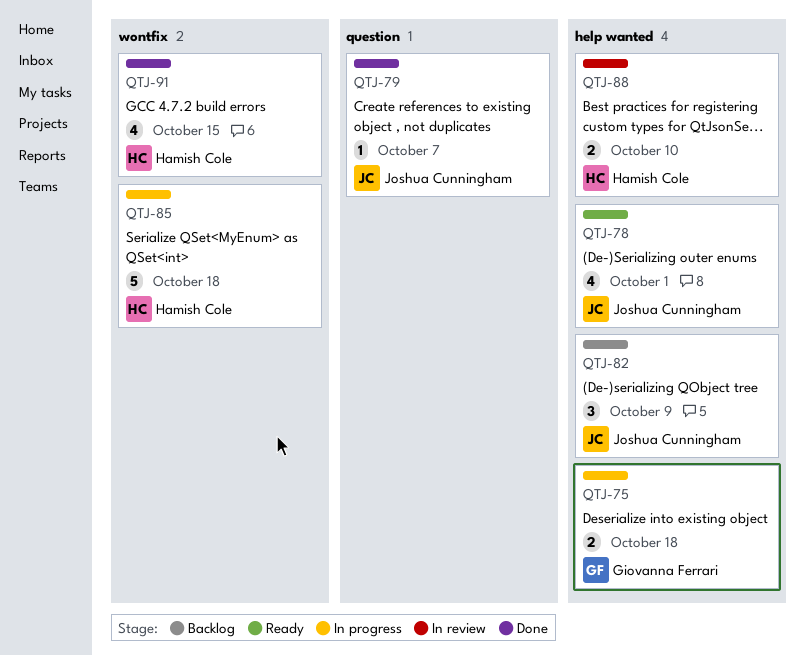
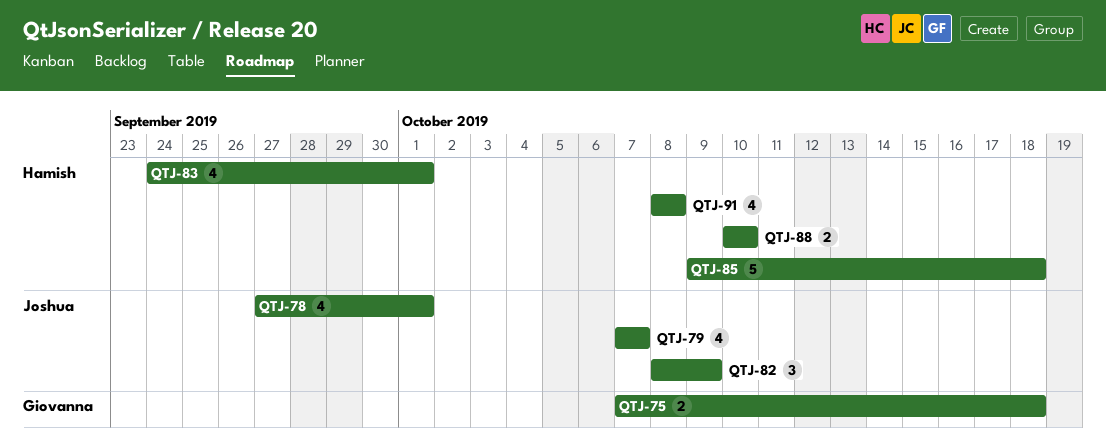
QTJ-79, estimate: 1 -> 4
QTJ-83: none -> present
QTJ-91, due: Oct 15 -> Oct 8

